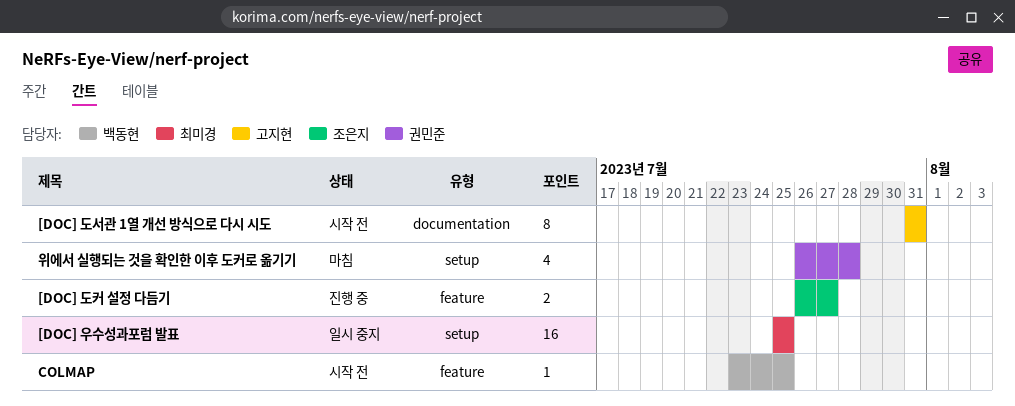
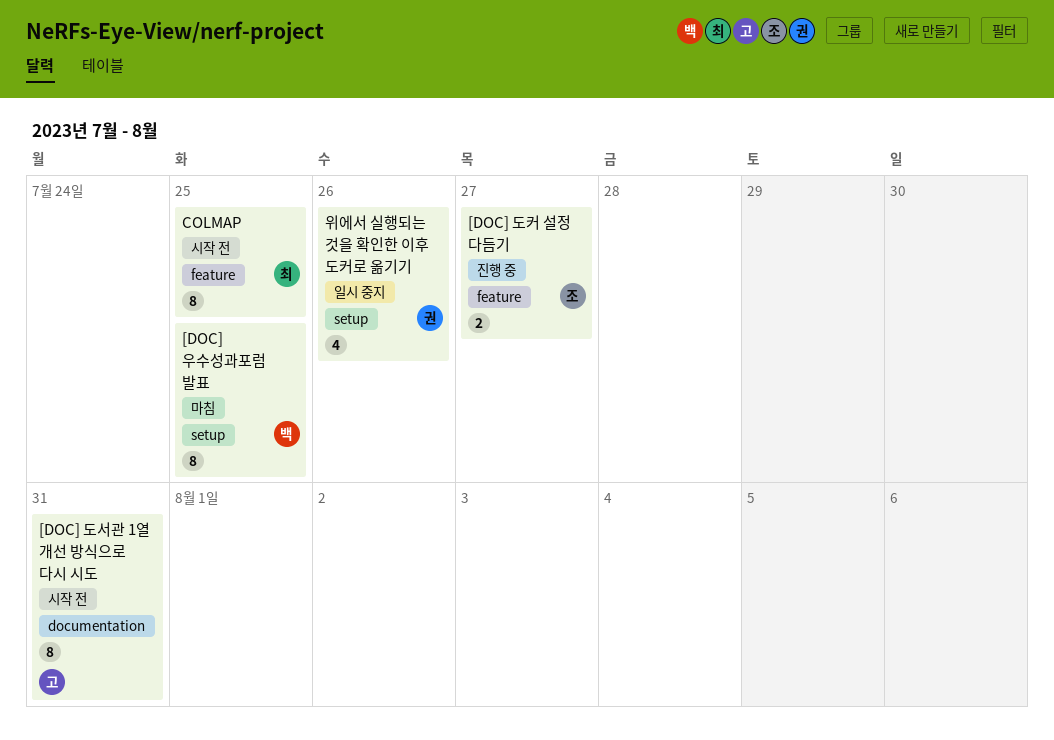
[DOC] 우수성과포럼 발표, status: 일시 중지 -> 마침
[DOC] 우수성과포럼 발표, owner: 최미경 -> 백동현
[DOC] 우수성과포럼 발표, estimate: 16 -> 8
COLMAP, owner: 백동현 -> 최미경
COLMAP, estimate: 1 -> 8
위에서 실행되는 것을 확인한 이후 도커로 옮기기, status: 마침 -> 일시 중지
위에서 실행되는 것을 확인한 이후 도커로 옮기기, due: Jul 28 -> Jul 26

